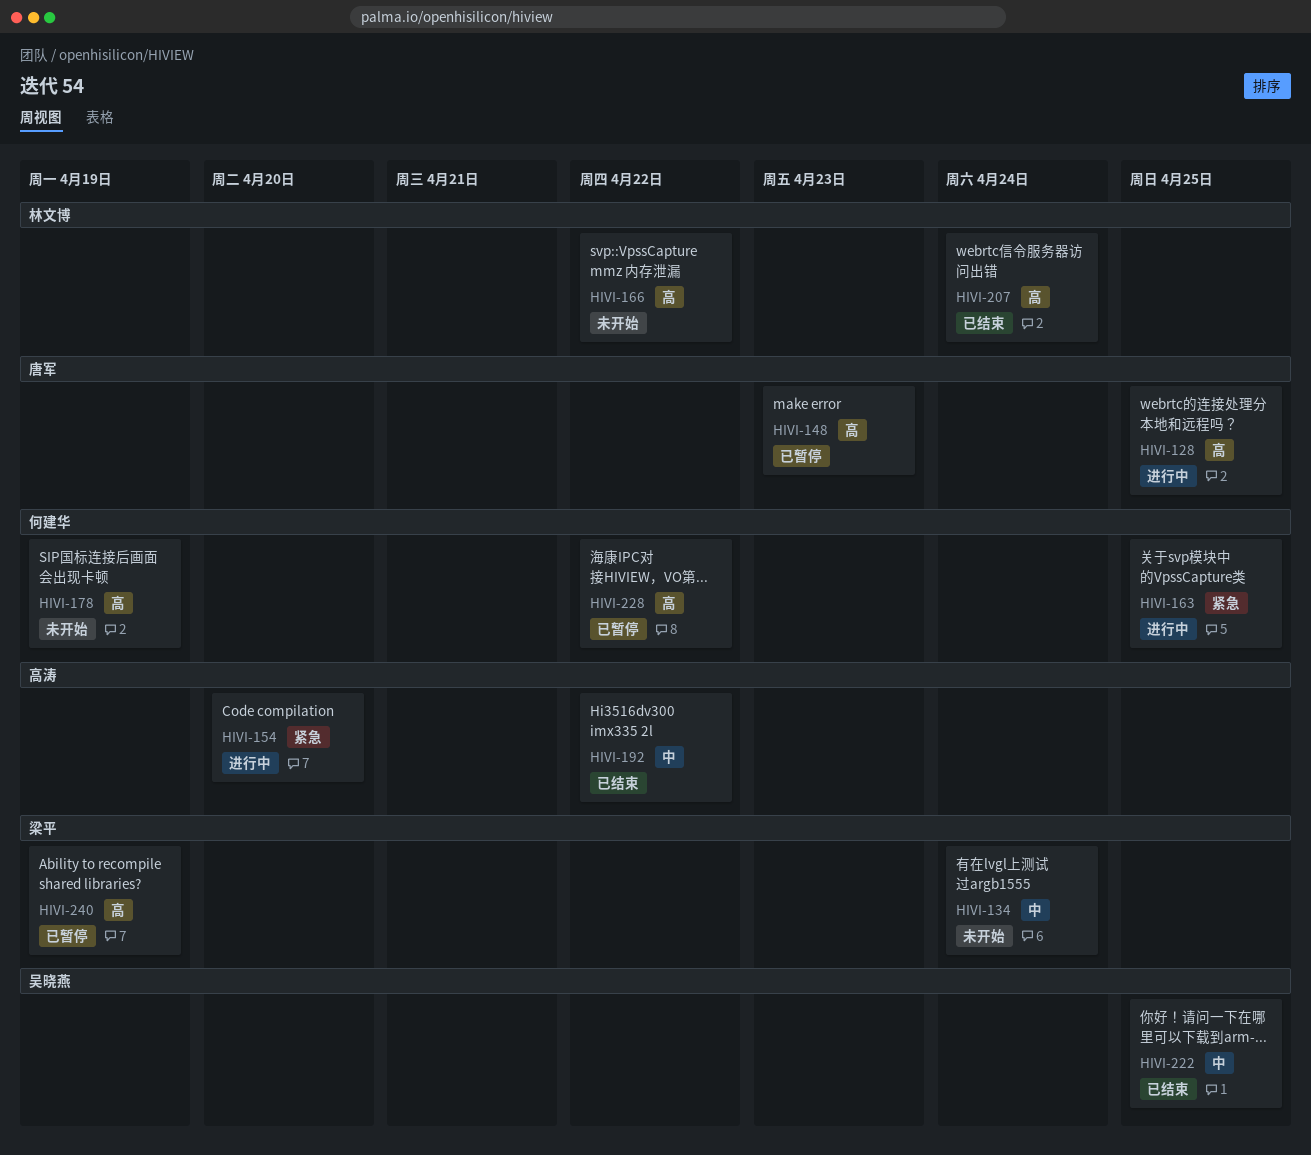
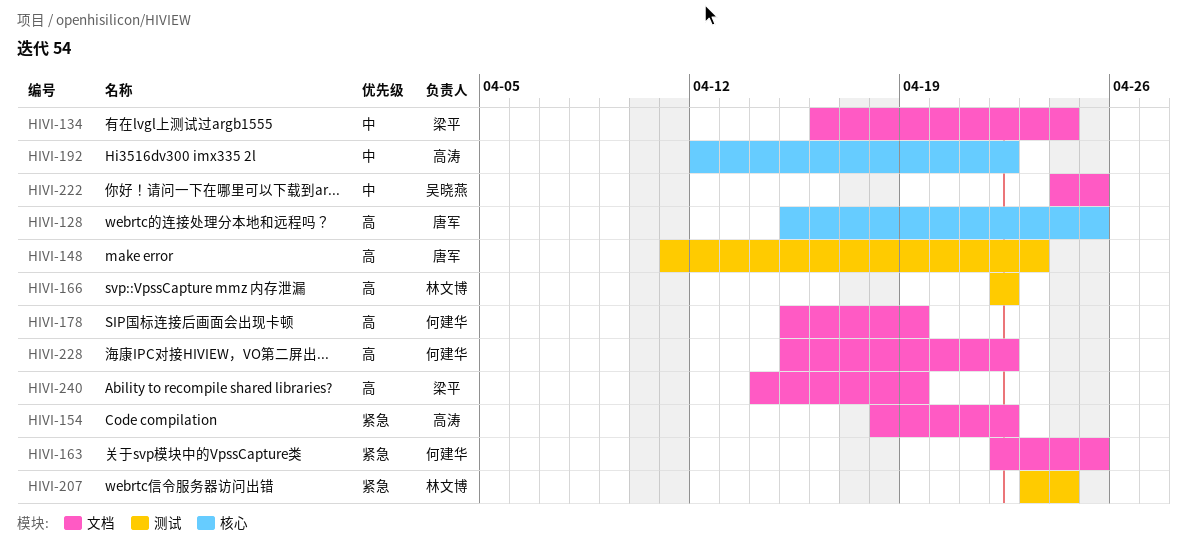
HIVI-154, due: Apr 20 -> Apr 22
HIVI-207, priority: 高 -> 紧急

